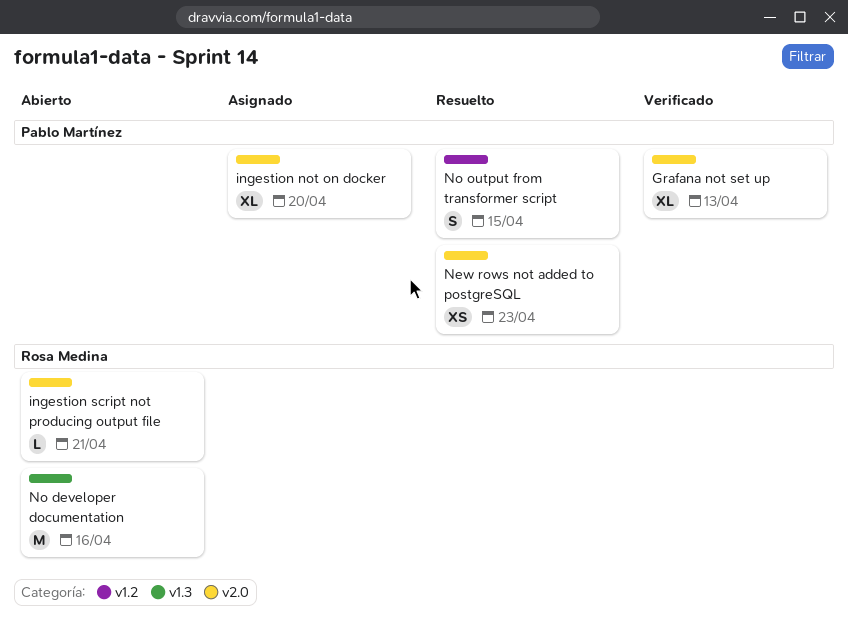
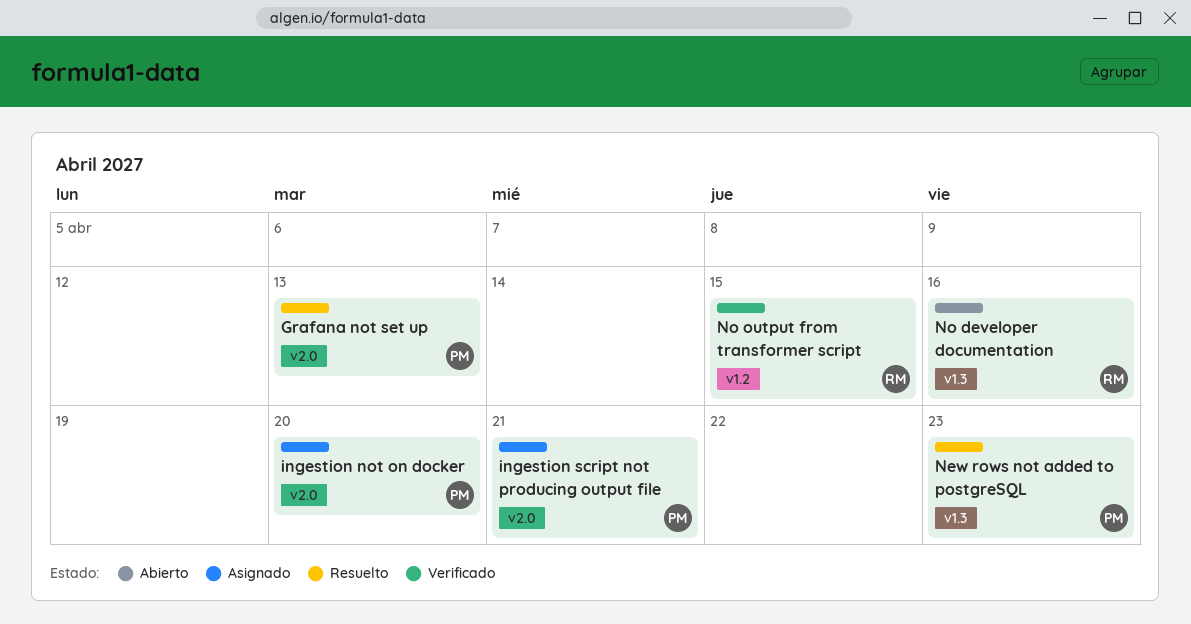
Grafana not set up, status: Verificado -> Resuelto
ingestion script not producing output file, status: Abierto -> Asignado
ingestion script not producing output file, owner: Rosa Medina -> Pablo Martínez
New rows not added to postgreSQL, label: v2.0 -> v1.3
No output from transformer script, status: Resuelto -> Verificado
No output from transformer script, owner: Pablo Martínez -> Rosa Medina

